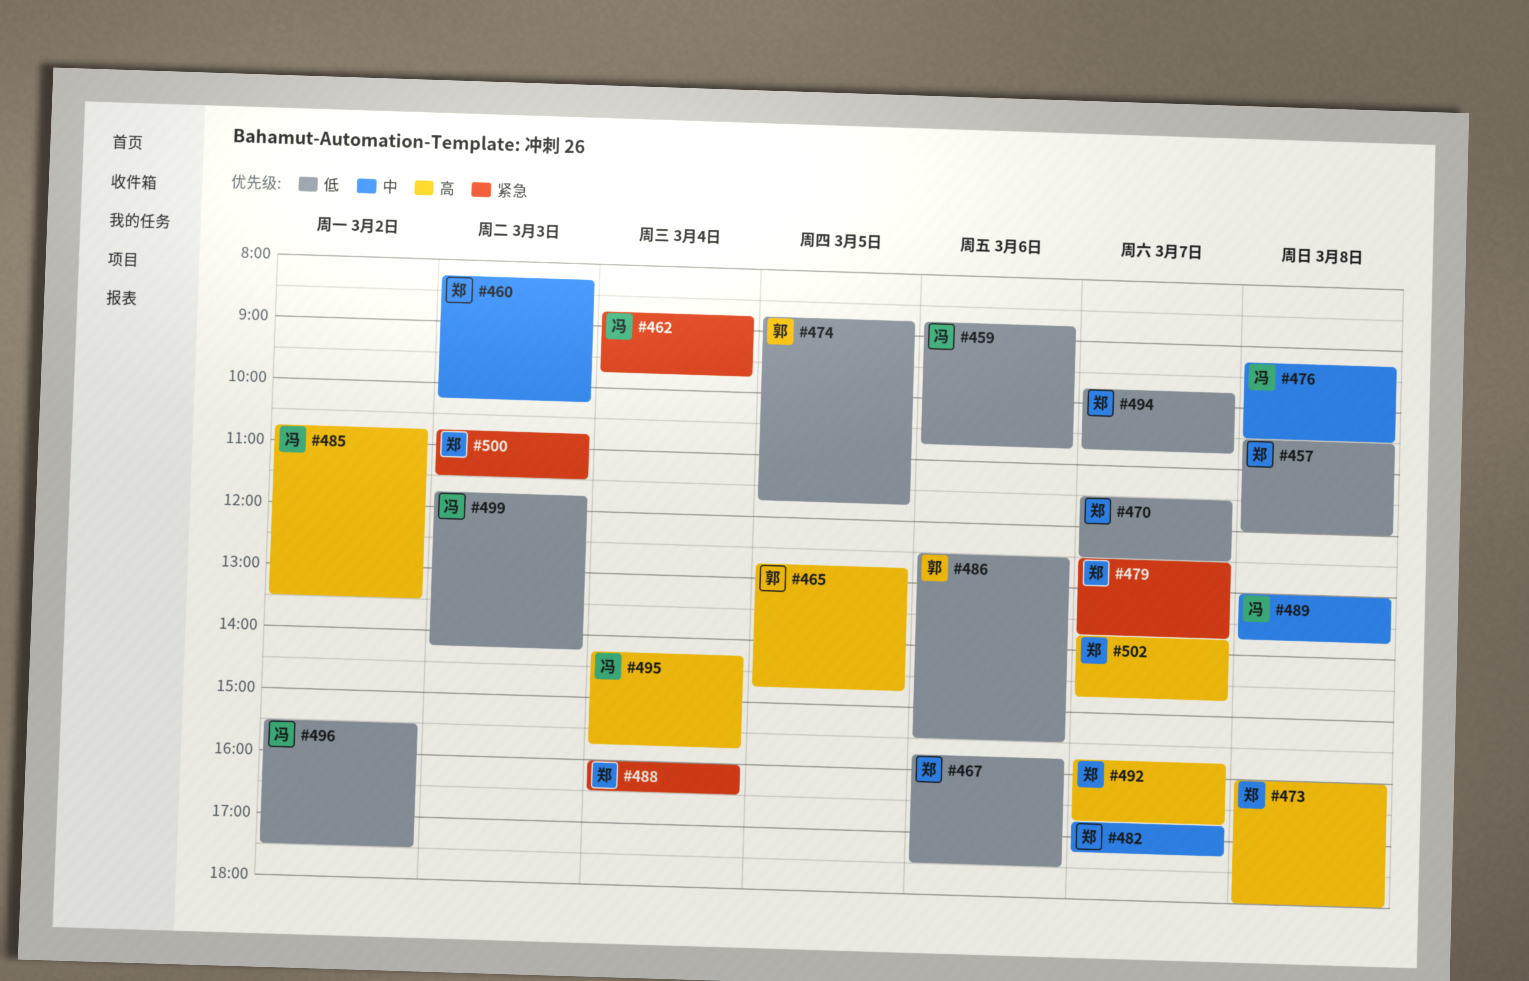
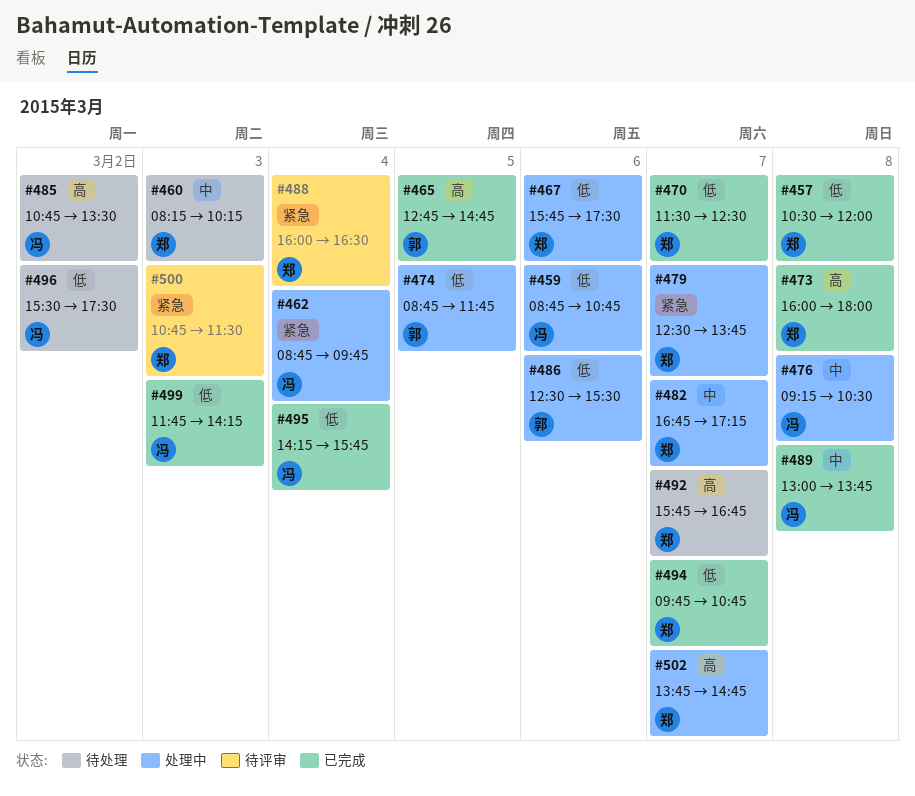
#495, priority: 高 -> 低

